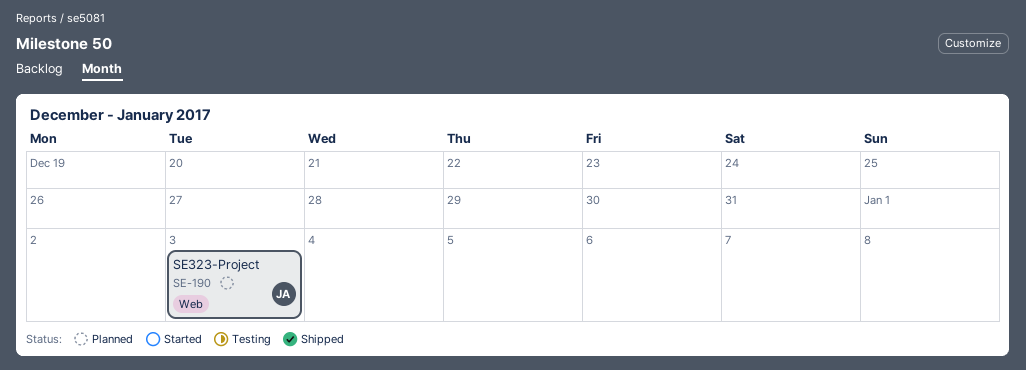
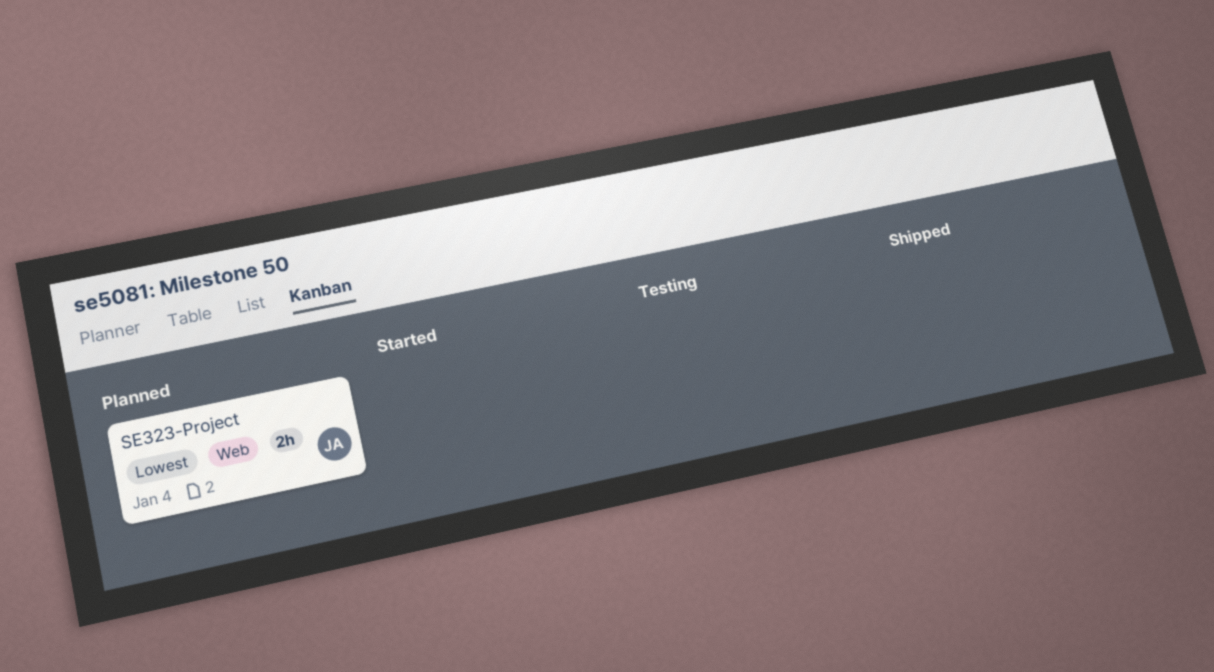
SE323-Project, due: Jan 3 -> Jan 4

